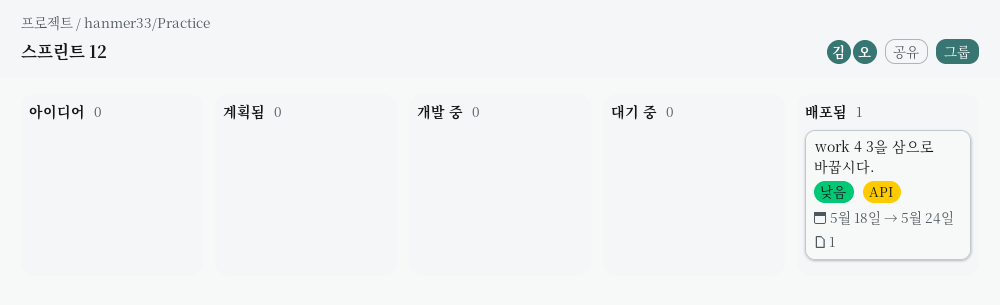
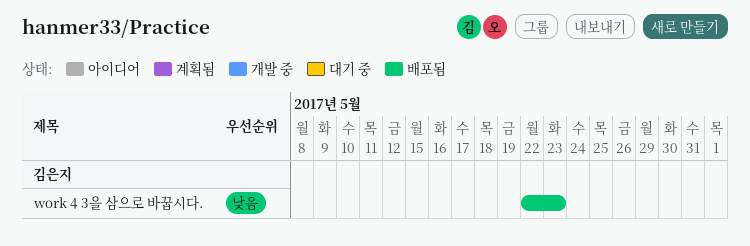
work 4 3을 삼으로 바꿉시다., start: May 18 -> May 22
work 4 3을 삼으로 바꿉시다., due: May 24 -> May 23

